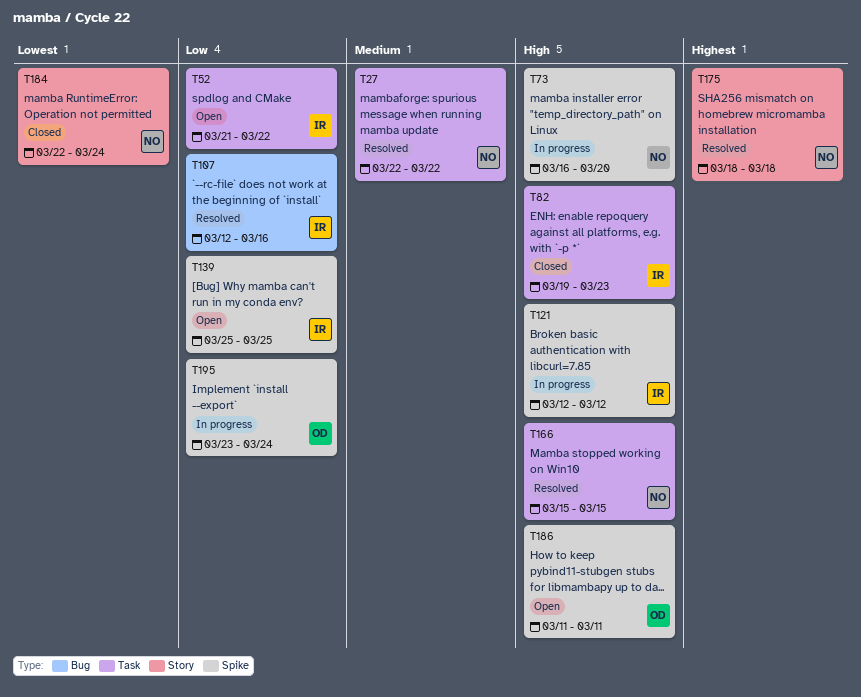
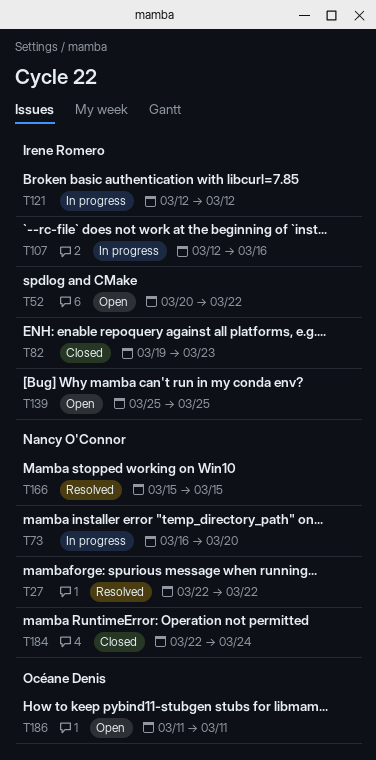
T52, start: Mar 21 -> Mar 20
T107, status: Resolved -> In progress
T175: present -> none
T195: present -> none

